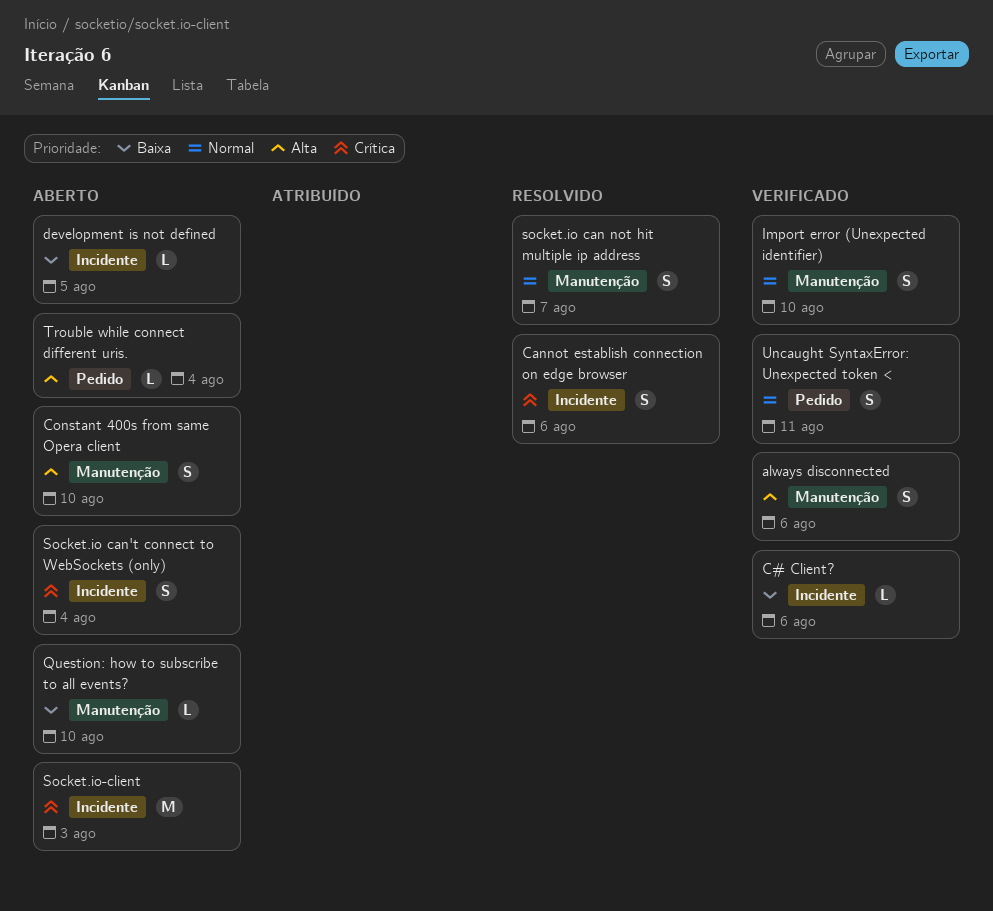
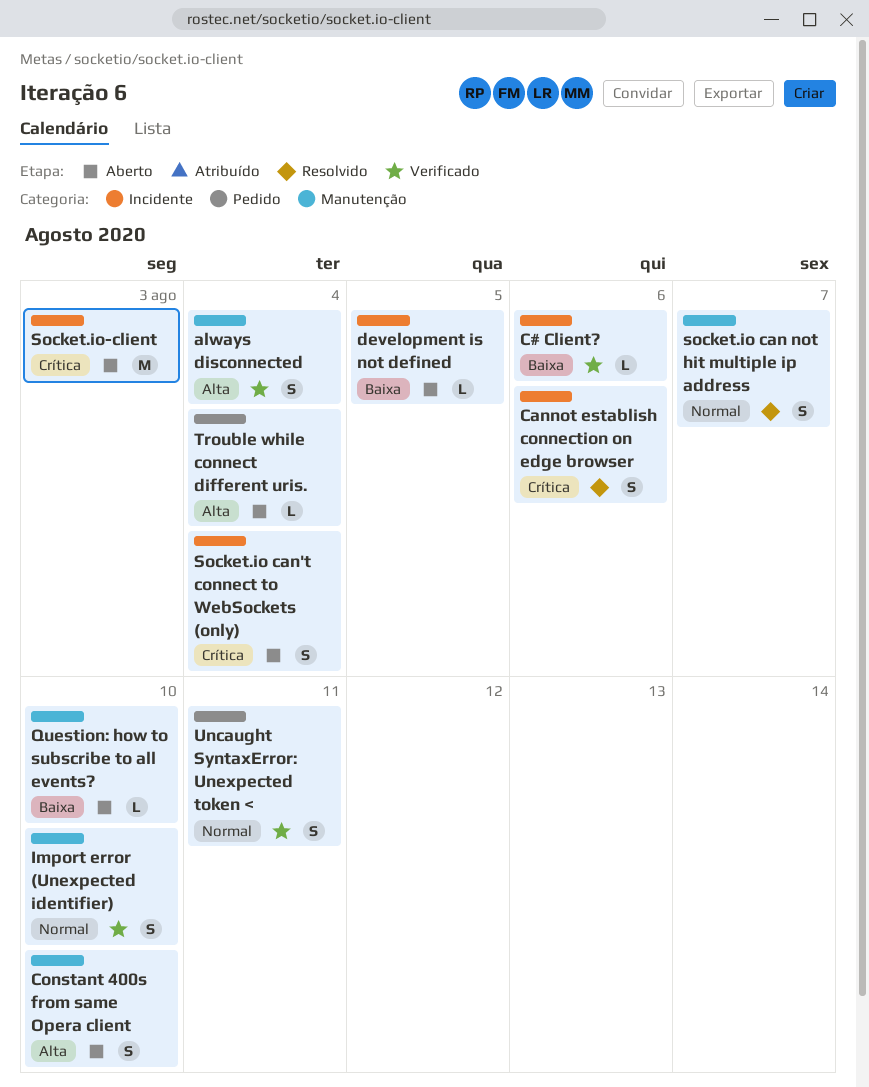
always disconnected, due: Aug 6 -> Aug 4

